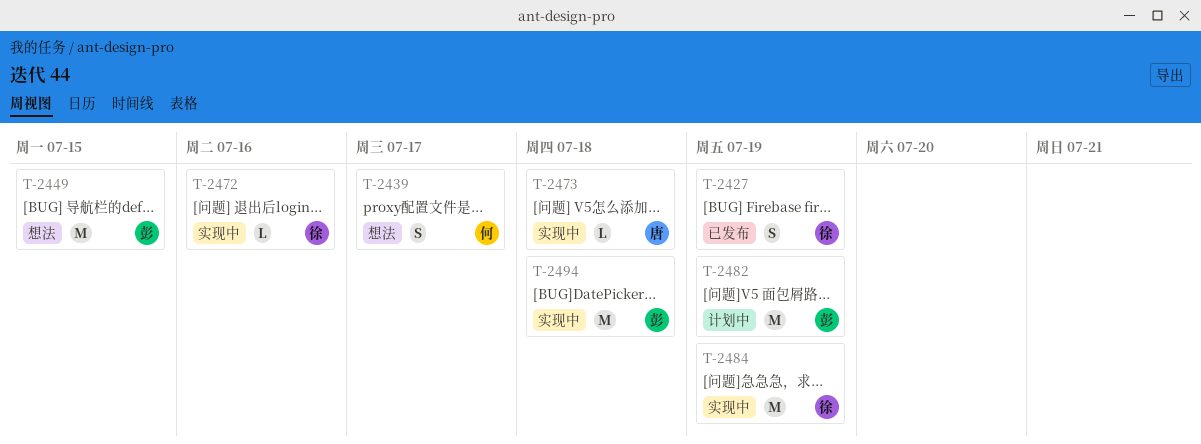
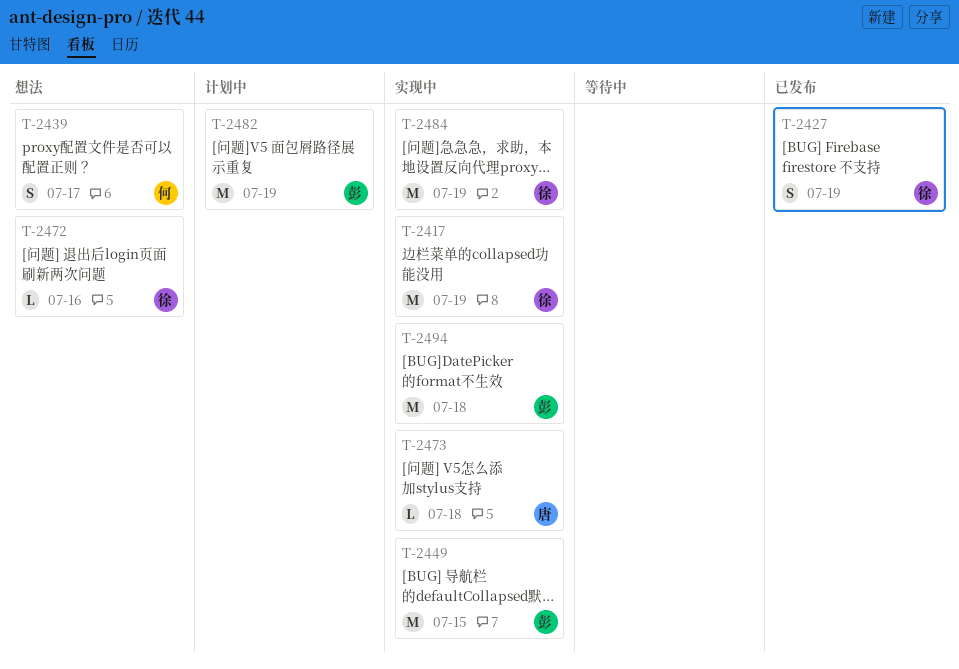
T-2417: none -> present
T-2449, status: 想法 -> 实现中
T-2472, status: 实现中 -> 想法

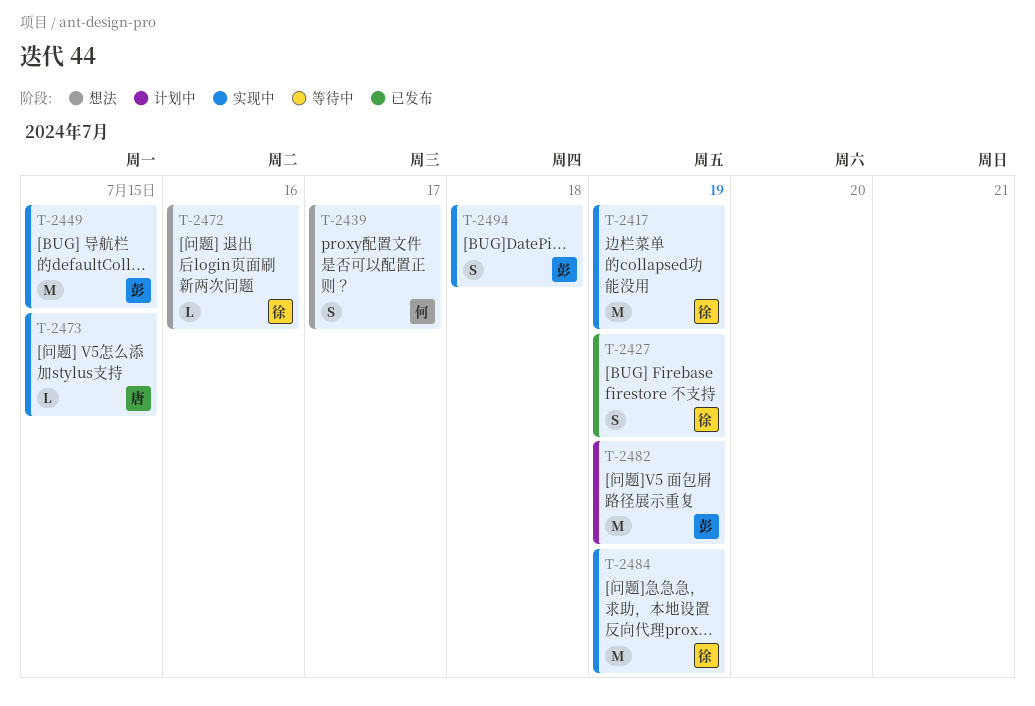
T-2473, due: Jul 18 -> Jul 15
T-2494, estimate: M -> S

